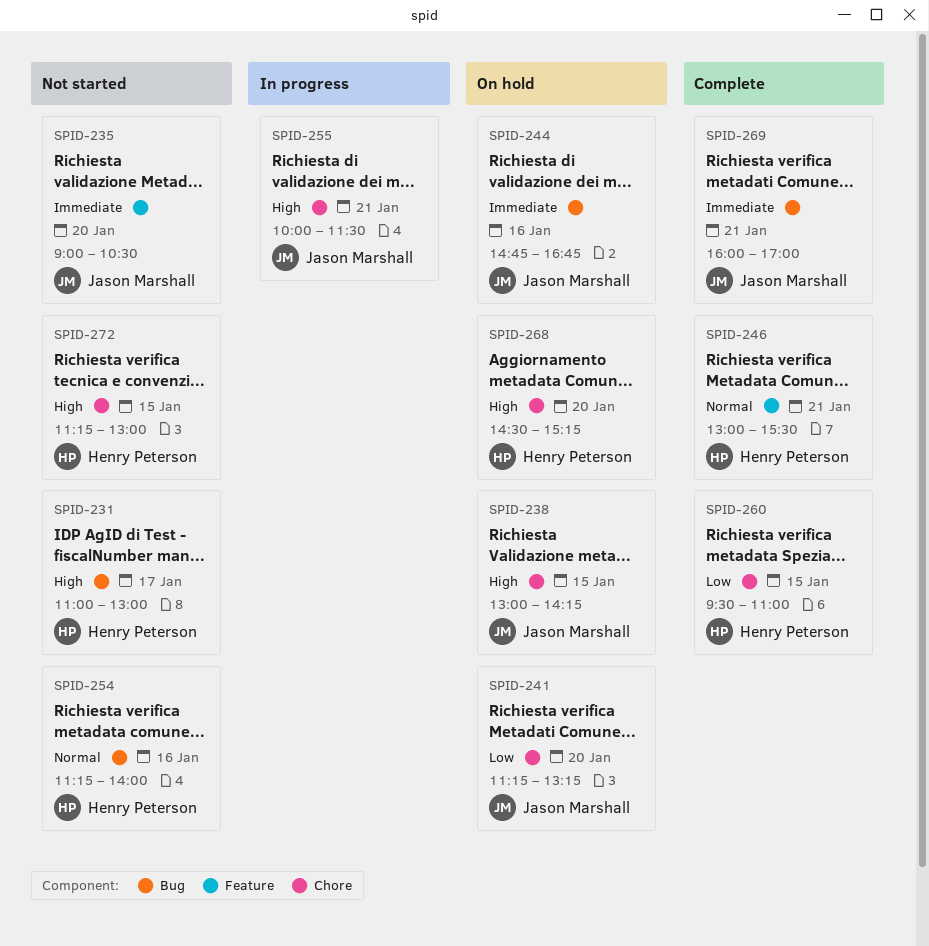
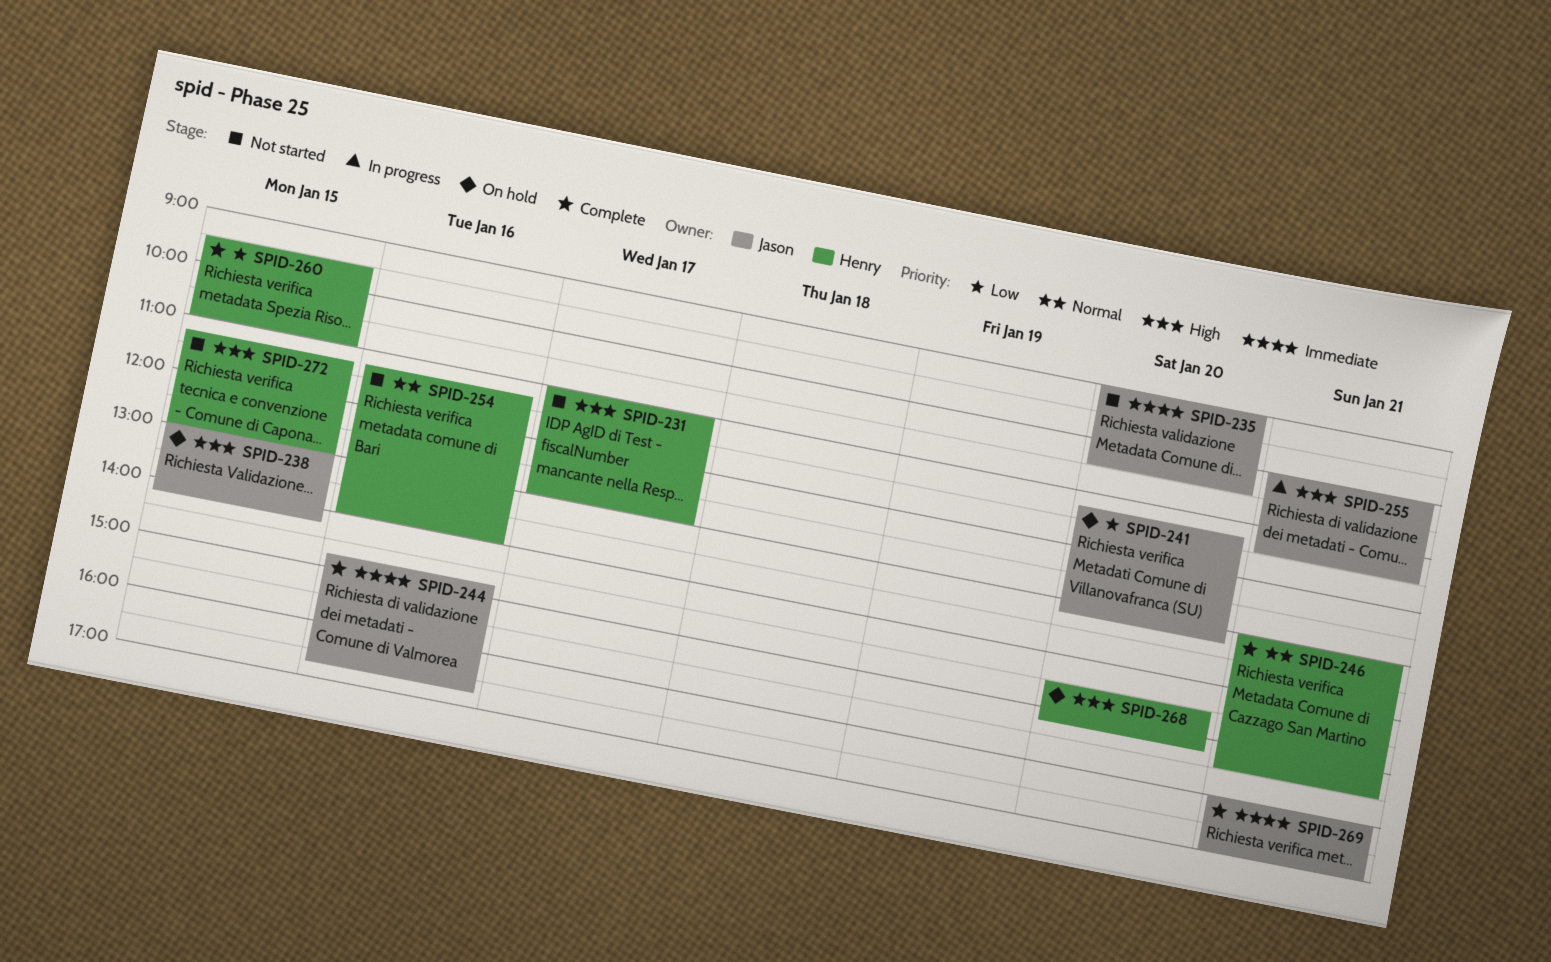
SPID-244, status: On hold -> Complete

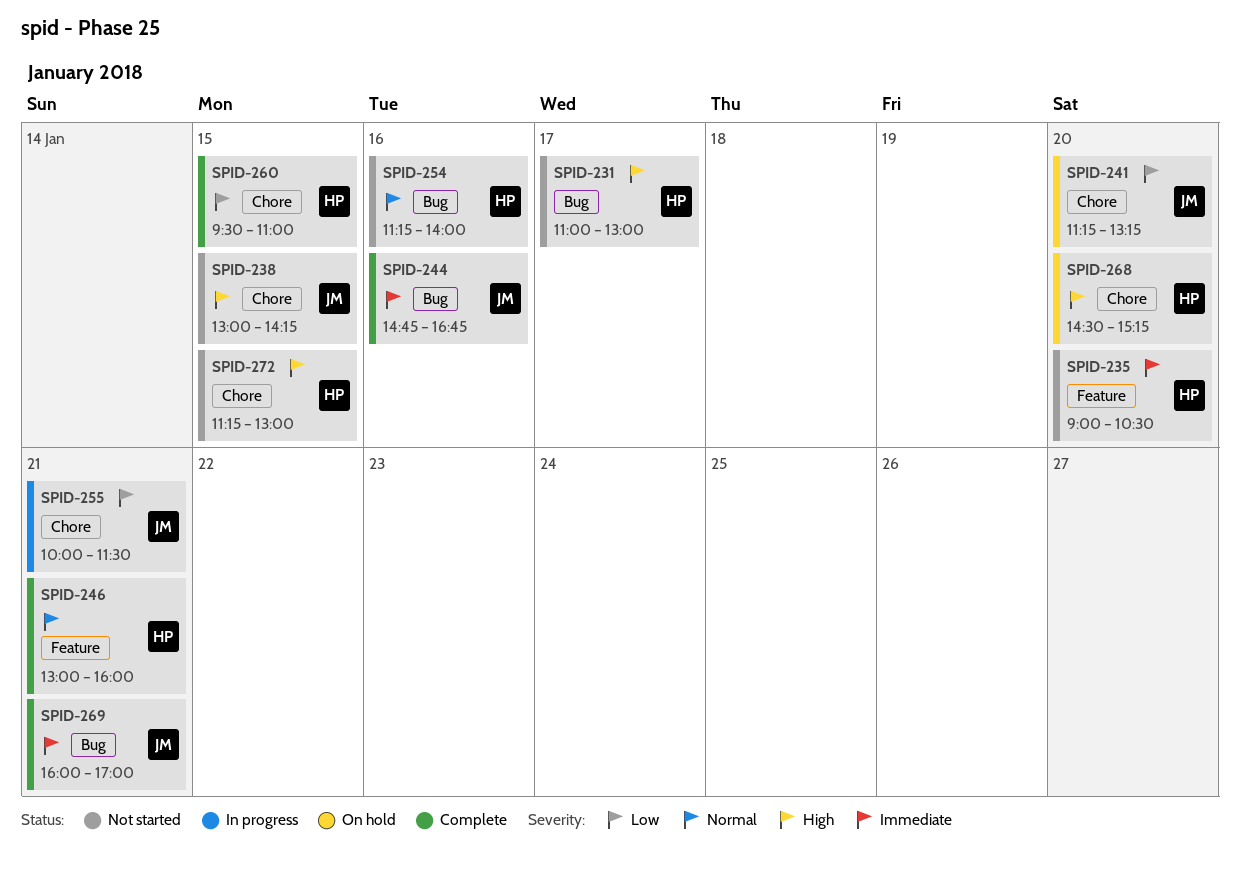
SPID-235, owner: Jason -> Henry
SPID-238, status: On hold -> Not started
SPID-246, ends: 15:30 -> 16:00
SPID-255, priority: High -> Low

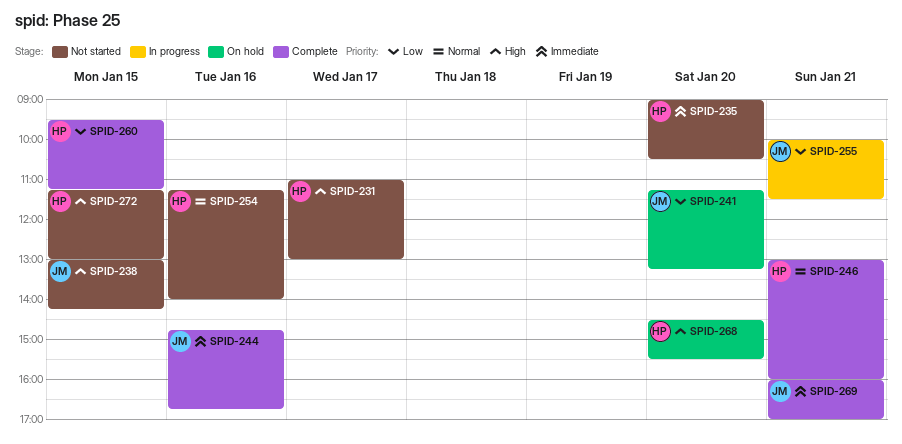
SPID-260, ends: 11:00 -> 11:15
SPID-268, ends: 15:15 -> 15:30

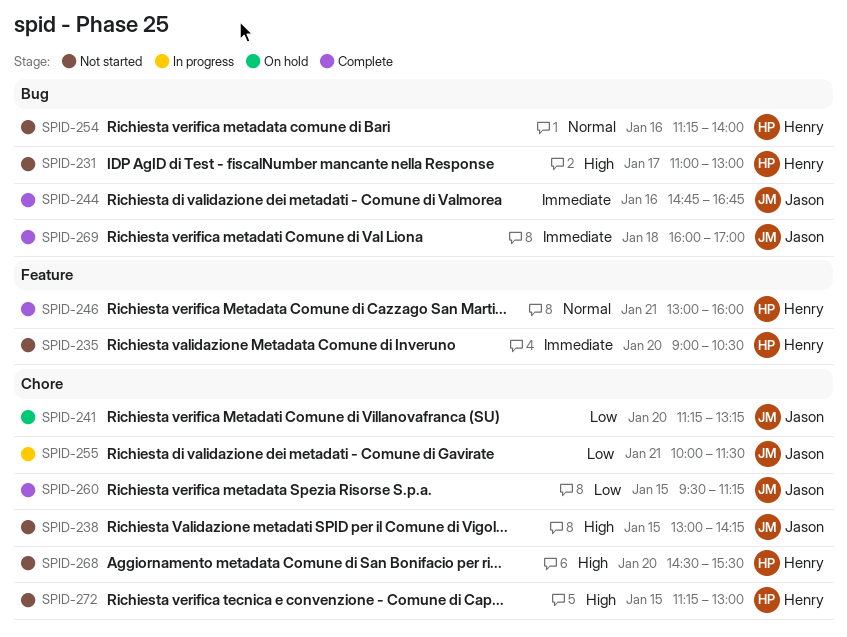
SPID-260, owner: Henry -> Jason
SPID-268, status: On hold -> Not started
SPID-269, day: Jan 21 -> Jan 18

